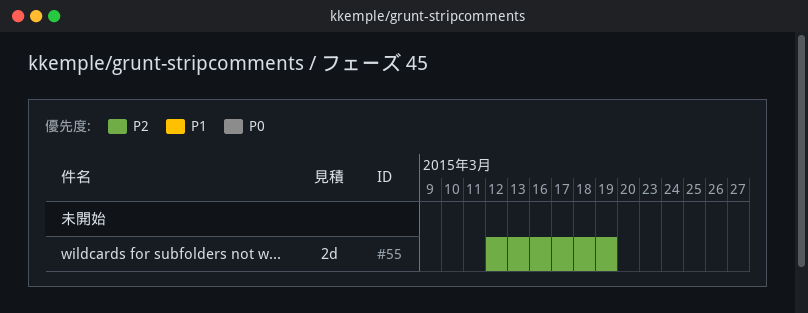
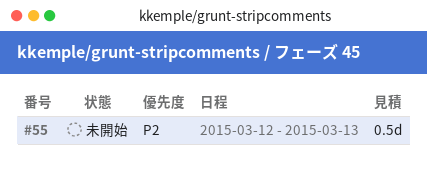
#55, estimate: 2d -> 0.5d
#55, due: Mar 19 -> Mar 13

